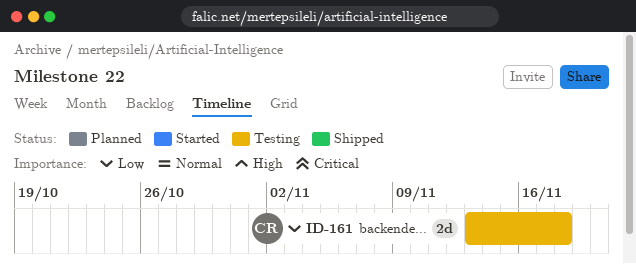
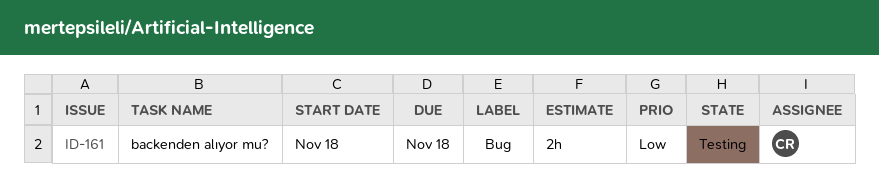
ID-161, estimate: 2d -> 2h
ID-161, start: Nov 13 -> Nov 18

